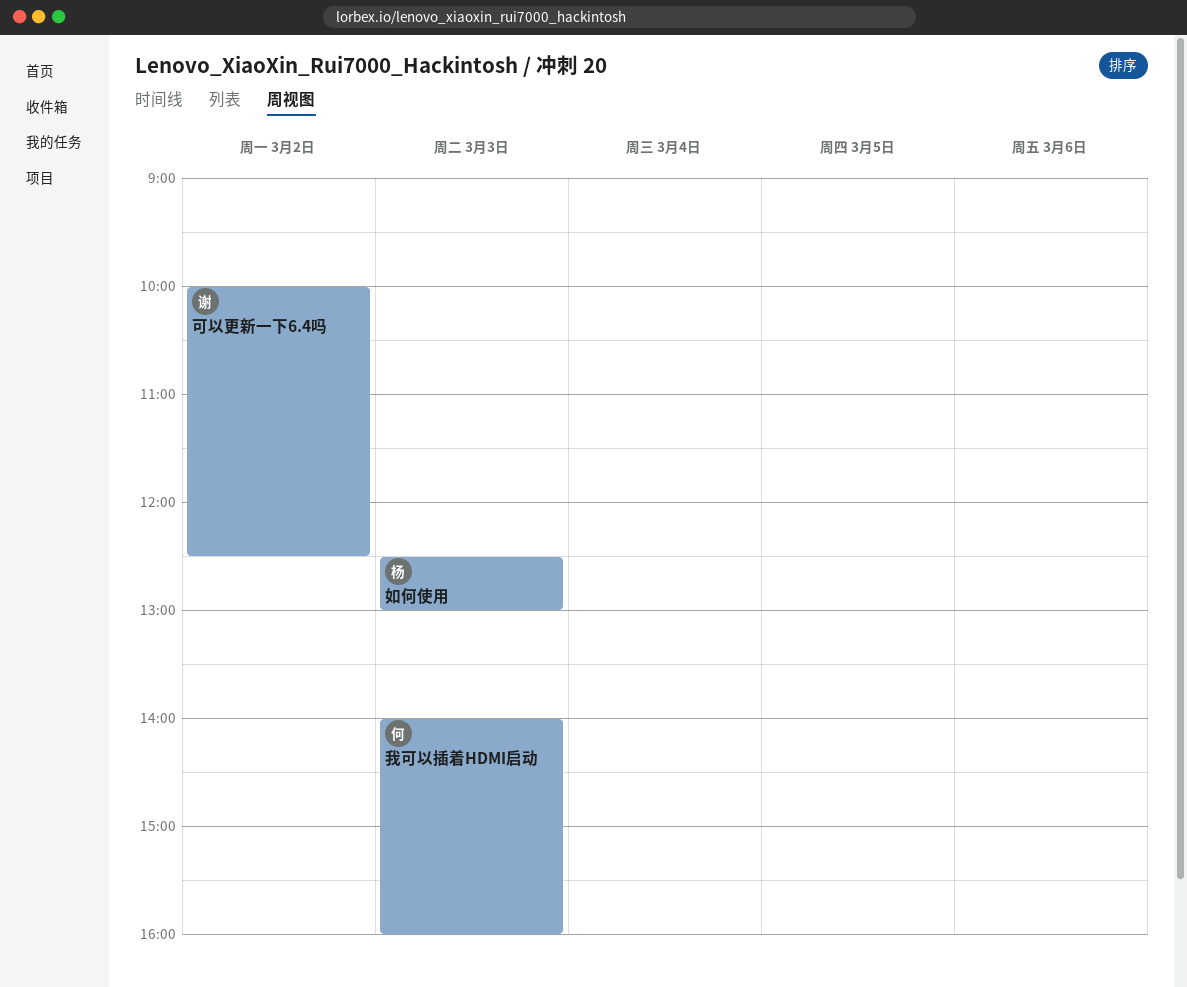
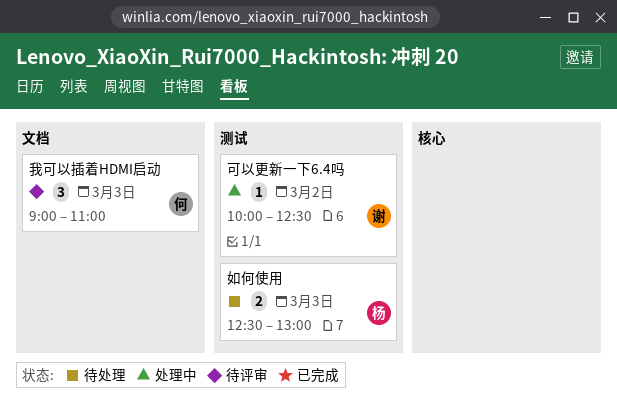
我可以插着HDMI启动, begins: 14:00 -> 09:00
我可以插着HDMI启动, ends: 16:00 -> 11:00

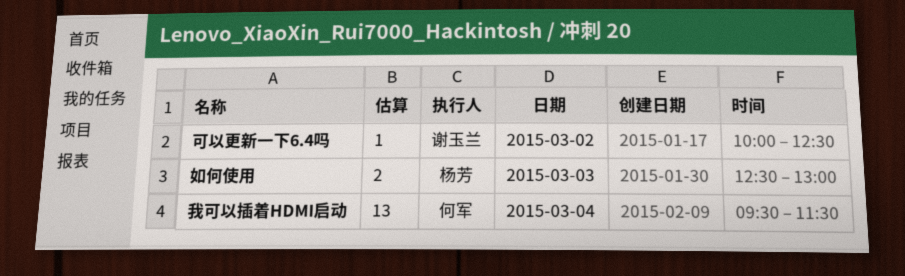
我可以插着HDMI启动, estimate: 3 -> 13
我可以插着HDMI启动, day: Mar 3 -> Mar 4
我可以插着HDMI启动, begins: 09:00 -> 09:30
我可以插着HDMI启动, ends: 11:00 -> 11:30

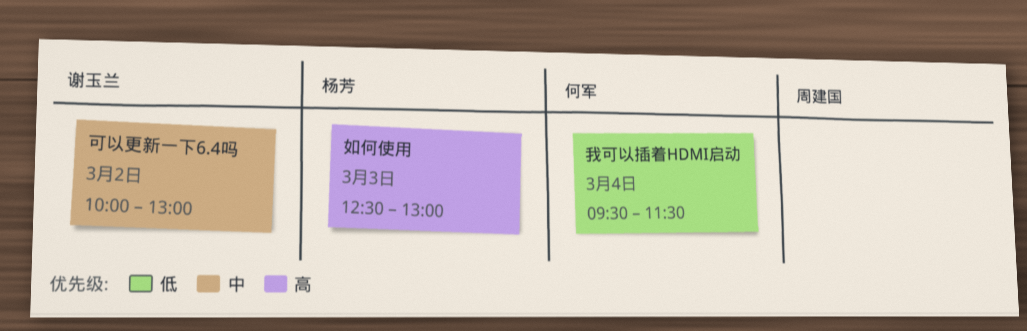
可以更新一下6.4吗, ends: 12:30 -> 13:00

